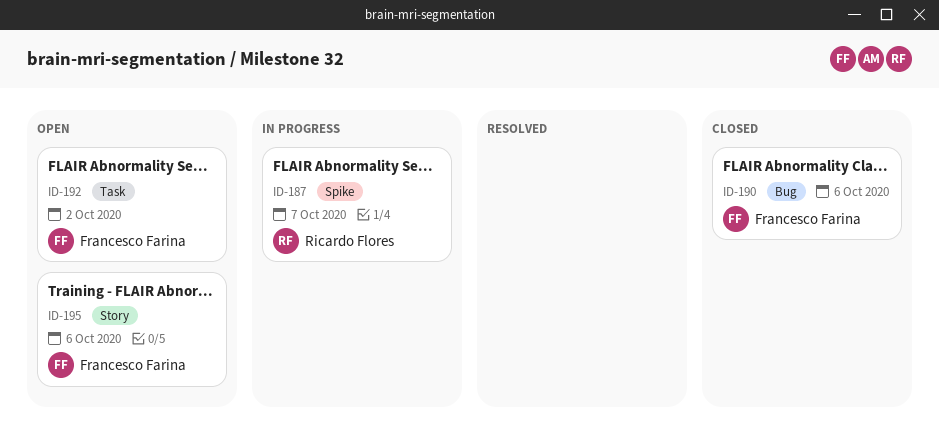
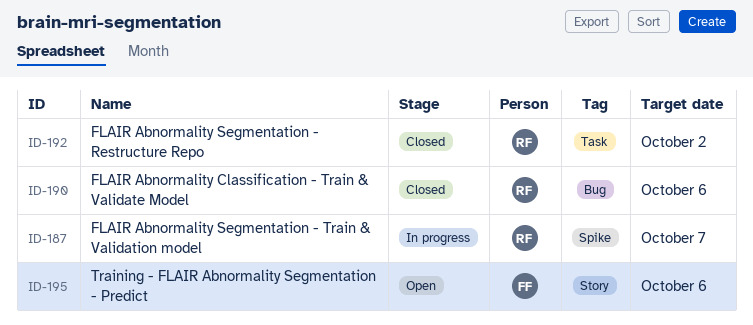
ID-190, owner: Francesco Farina -> Ricardo Flores
ID-192, status: Open -> Closed
ID-192, owner: Francesco Farina -> Ricardo Flores

